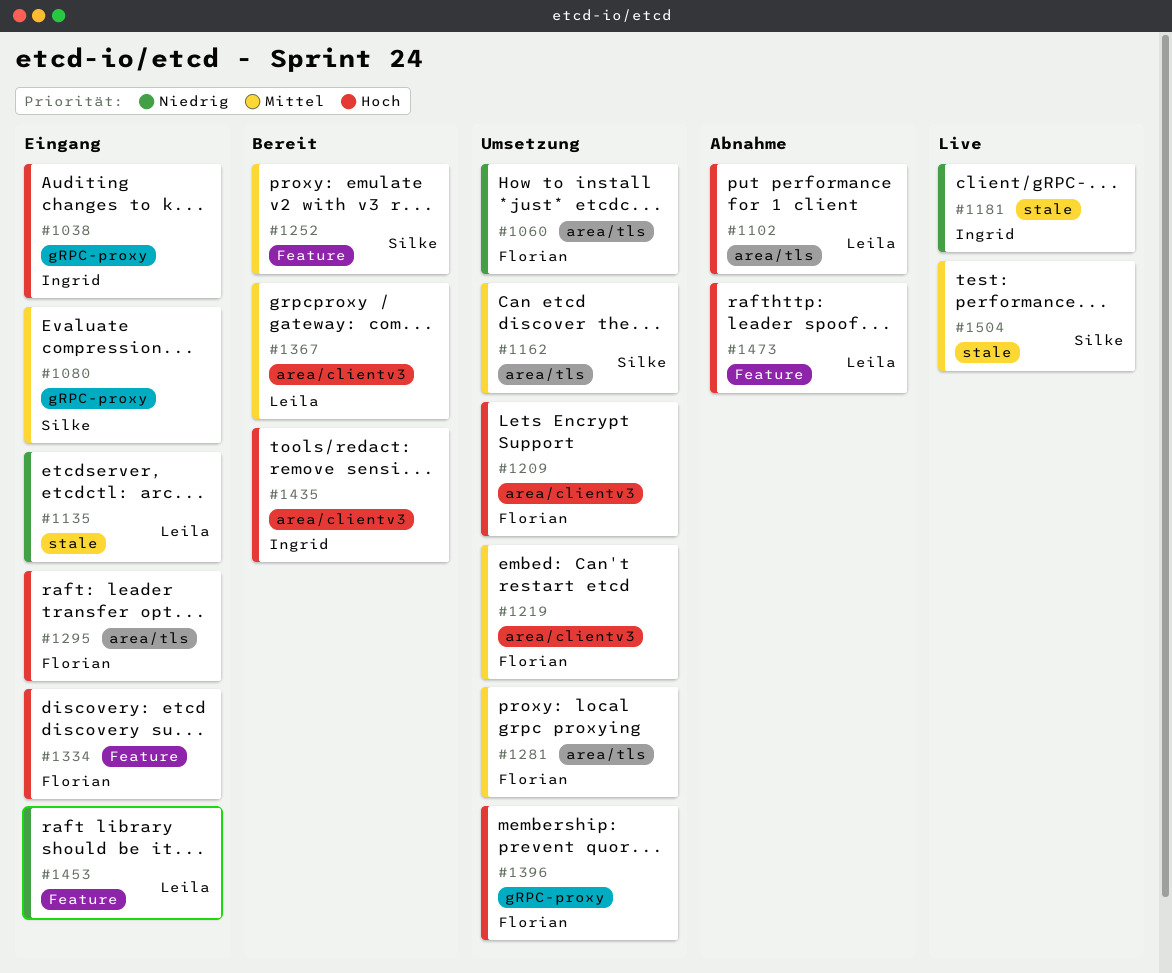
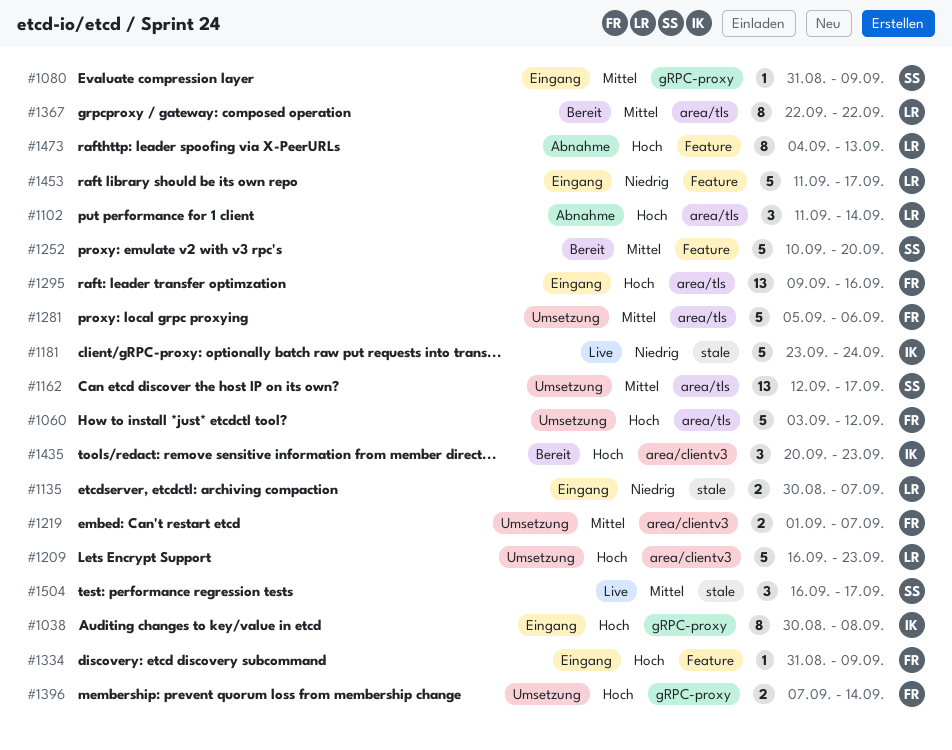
#1060, priority: Niedrig -> Hoch
#1209, owner: Florian -> Leila
#1367, label: area/clientv3 -> area/tls

